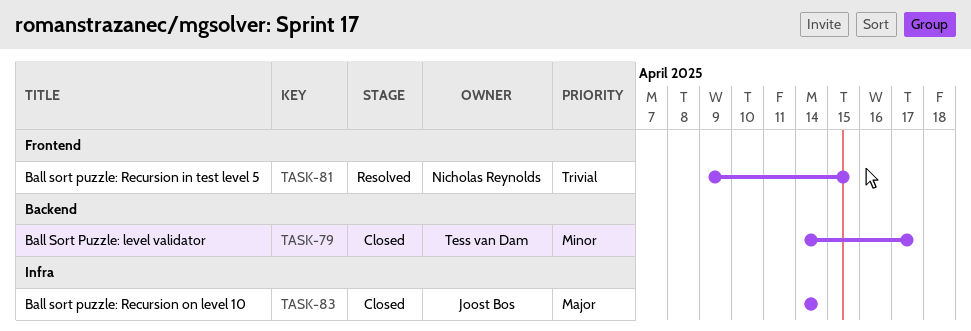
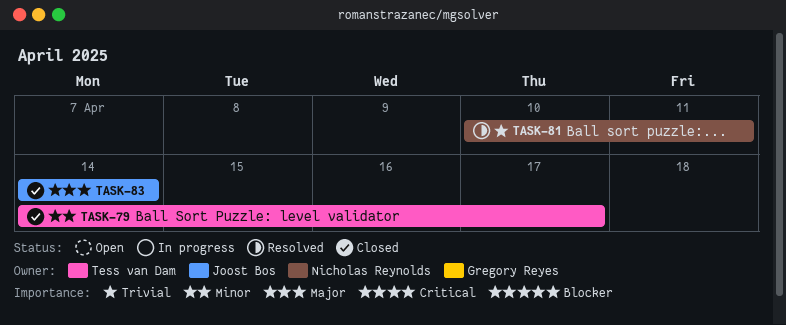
TASK-81, start: Apr 9 -> Apr 10
TASK-81, due: Apr 15 -> Apr 11

